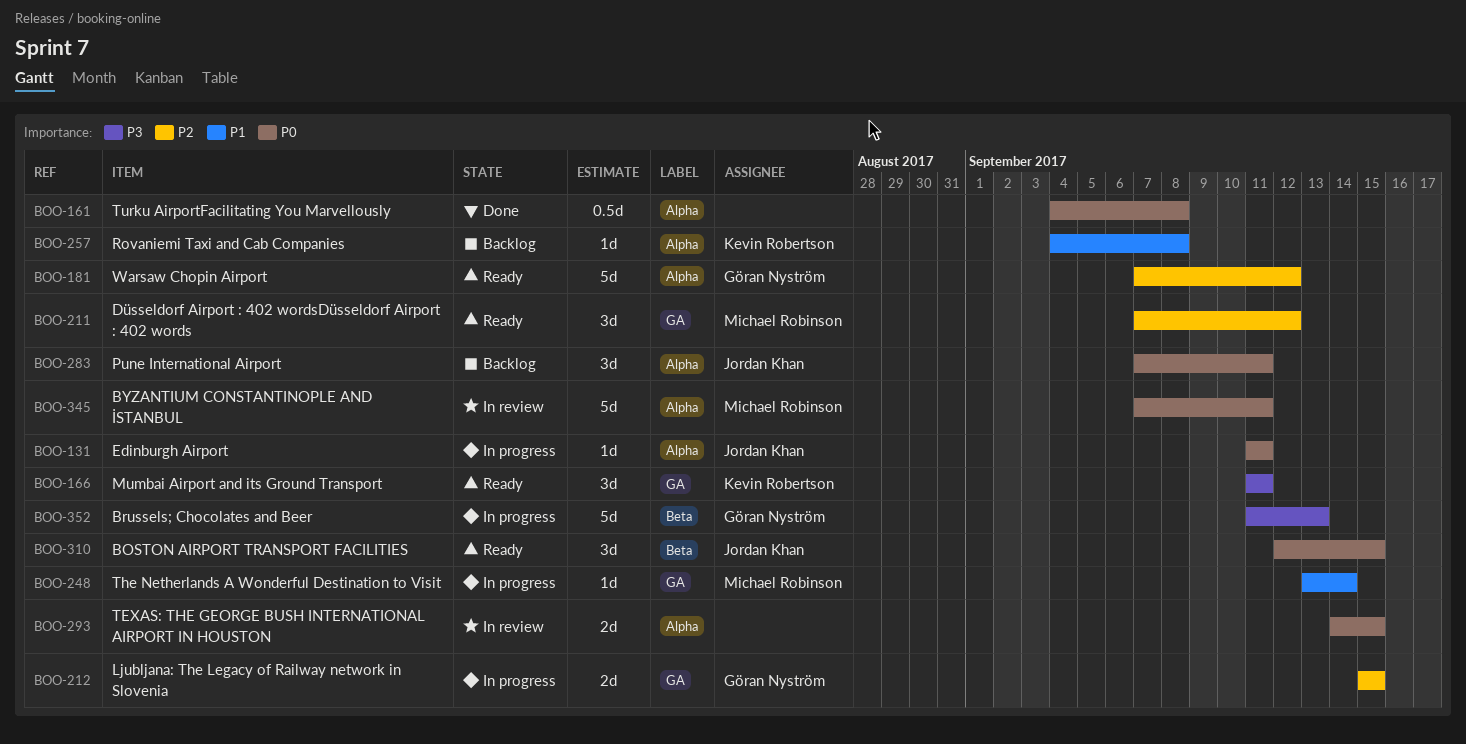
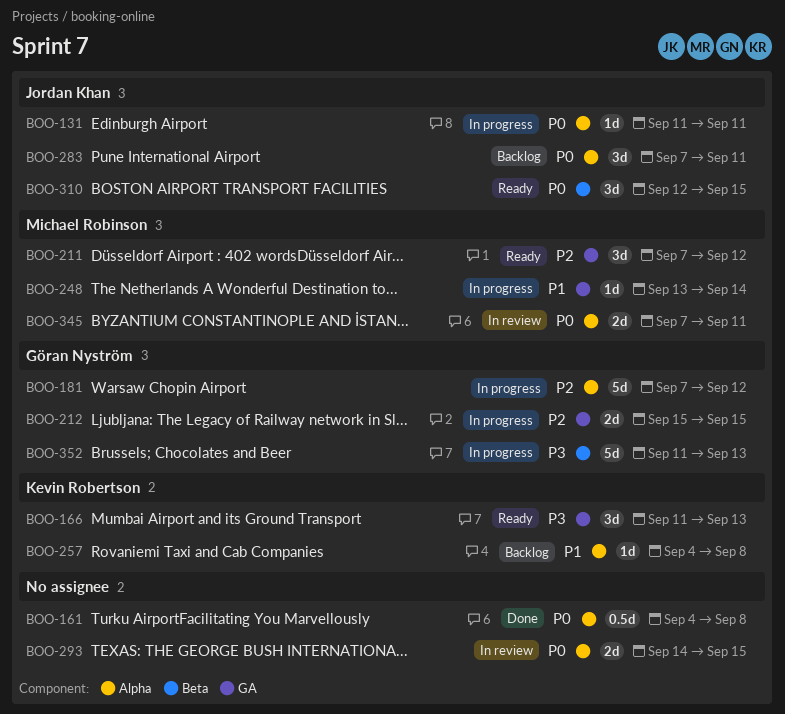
BOO-166, due: Sep 11 -> Sep 13
BOO-181, status: Ready -> In progress
BOO-345, estimate: 5d -> 2d

